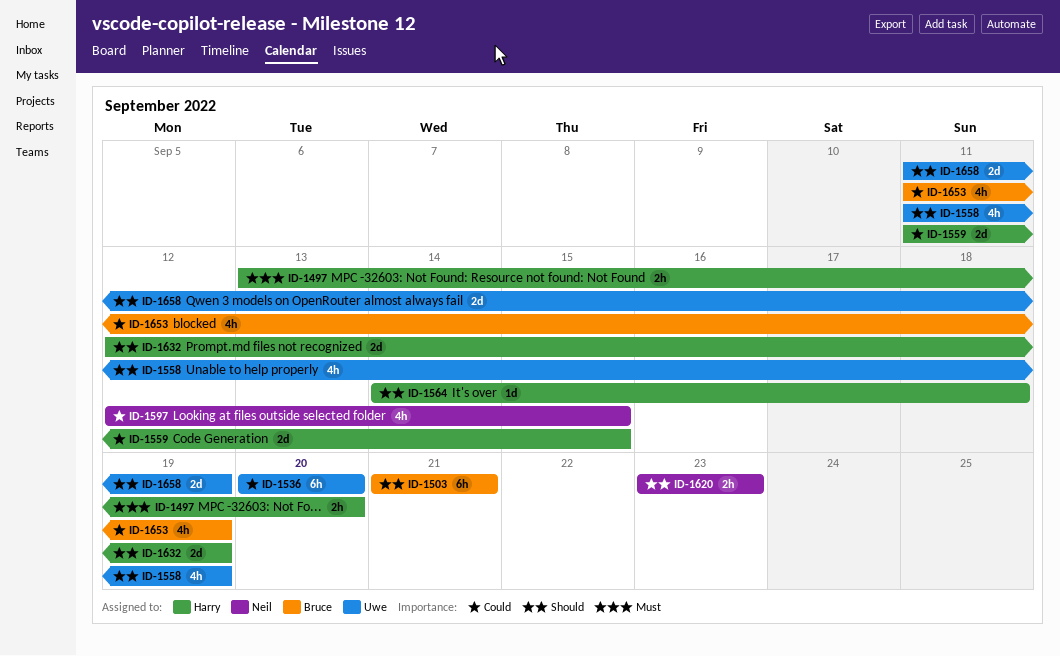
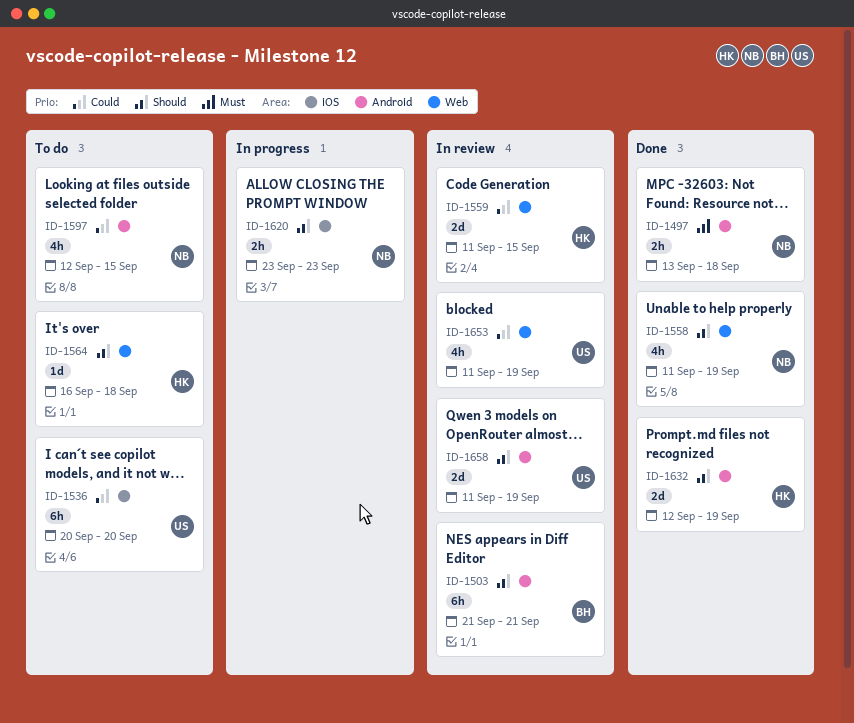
ID-1497, owner: Harry -> Neil
ID-1497, due: Sep 20 -> Sep 18
ID-1558, owner: Uwe -> Neil
ID-1564, start: Sep 14 -> Sep 16
ID-1653, owner: Bruce -> Uwe

